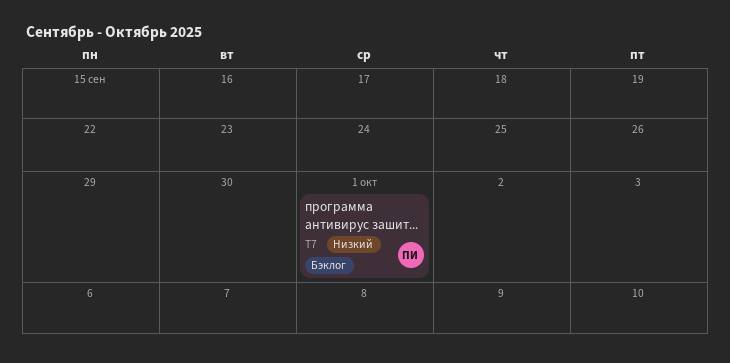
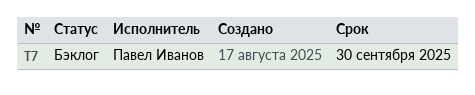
T7, due: Oct 1 -> Sep 30

